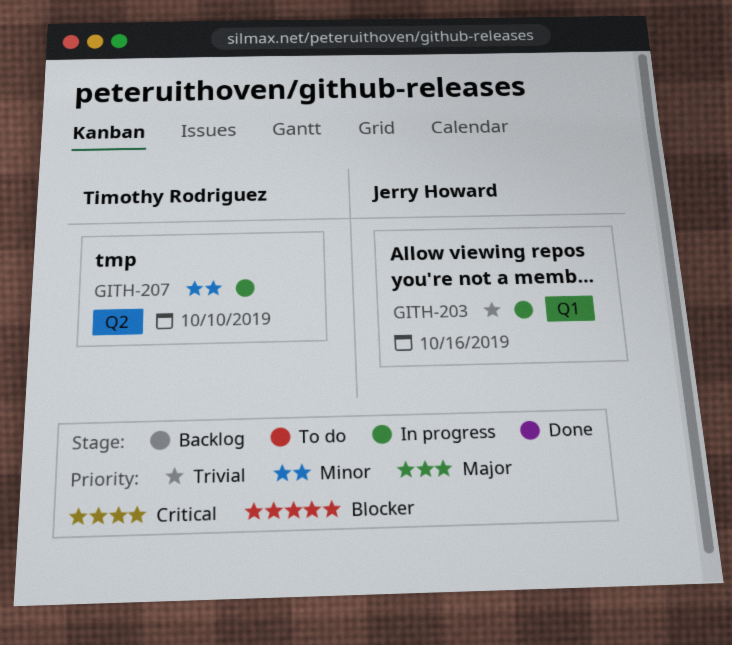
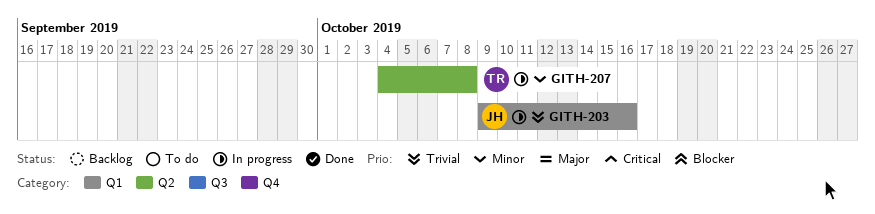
GITH-207, due: Oct 10 -> Oct 8

